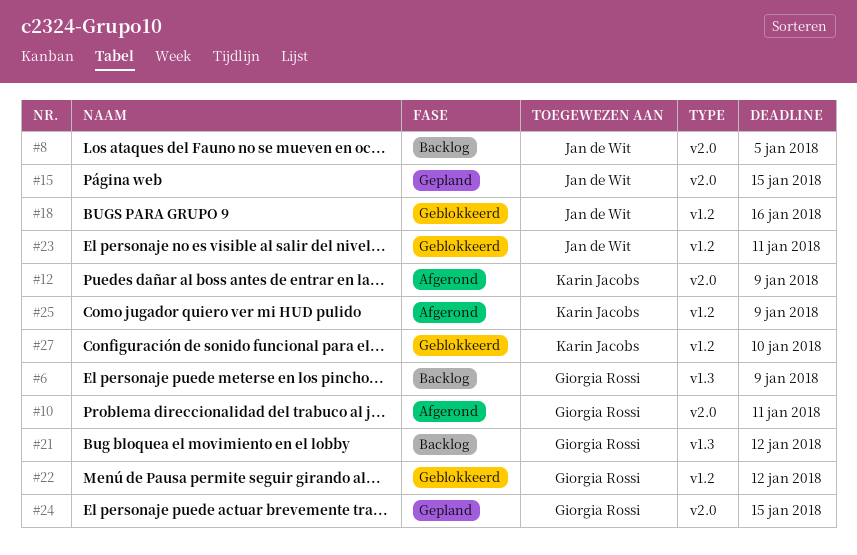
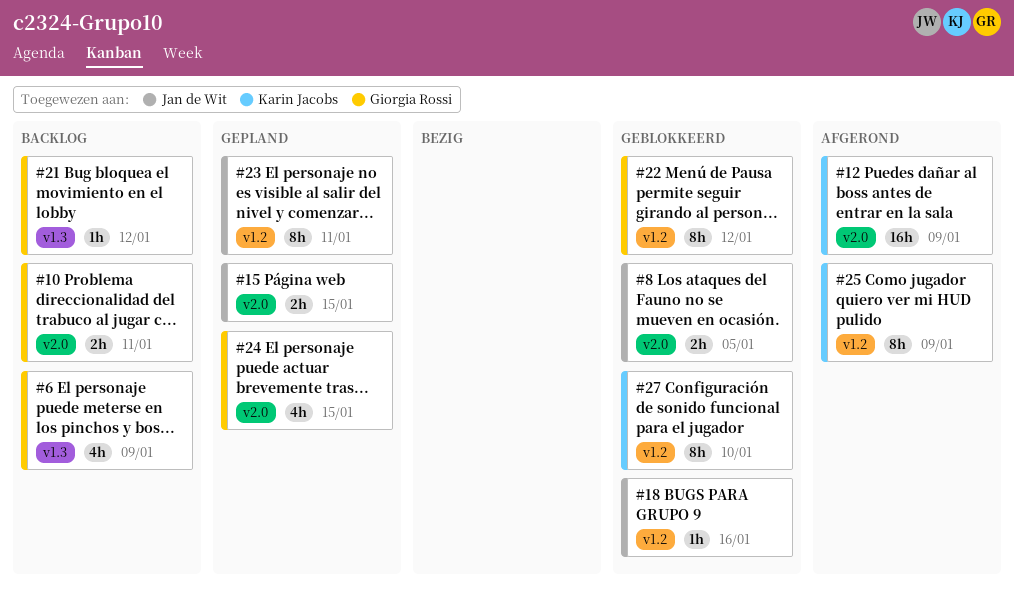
#8, status: Backlog -> Geblokkeerd
#10, status: Afgerond -> Backlog
#23, status: Geblokkeerd -> Gepland

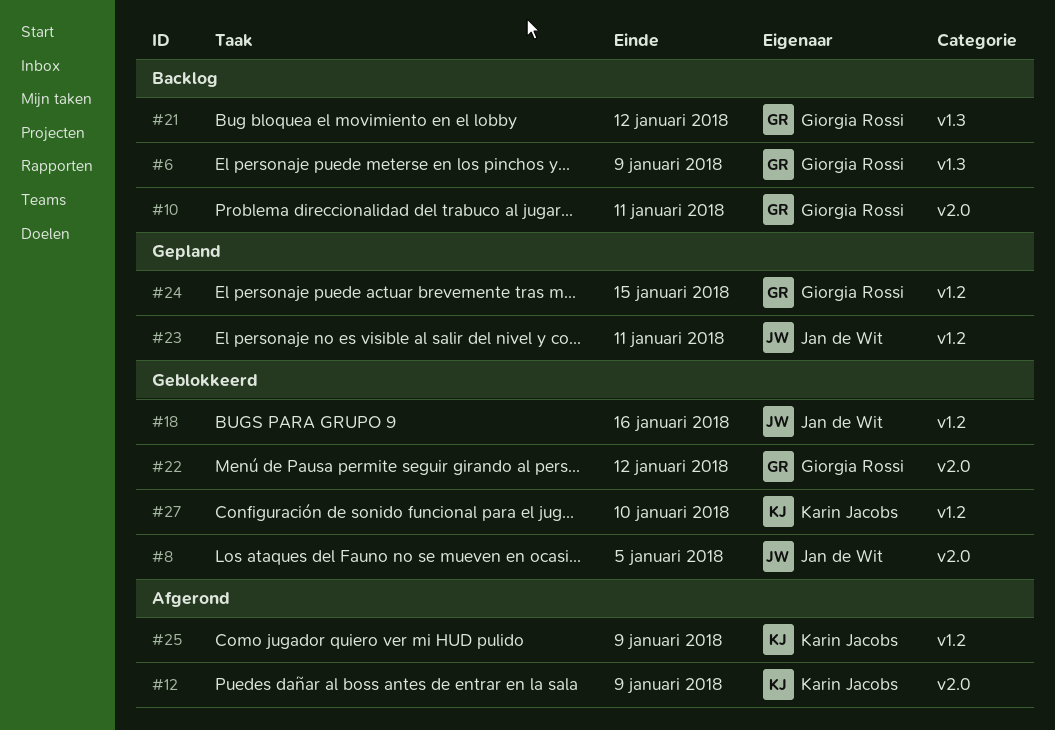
#15: present -> none
#22, label: v1.2 -> v2.0
#24, label: v2.0 -> v1.2

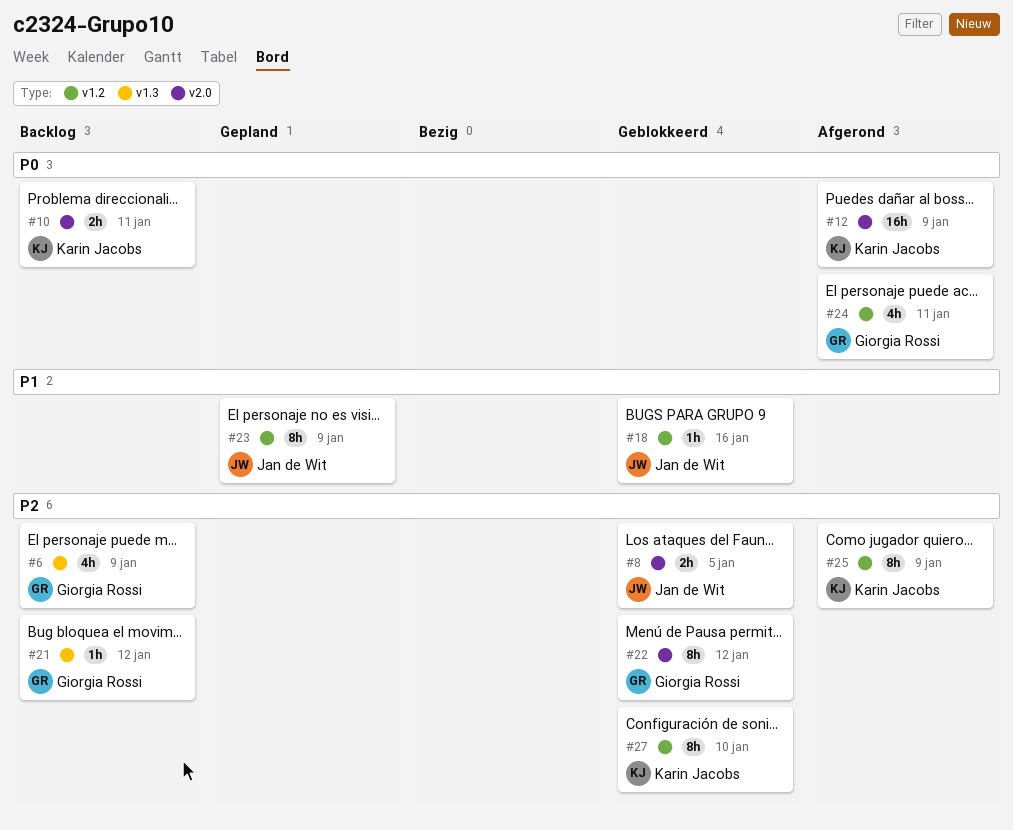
#10, owner: Giorgia Rossi -> Karin Jacobs
#23, due: Jan 11 -> Jan 9
#24, status: Gepland -> Afgerond
#24, due: Jan 15 -> Jan 11

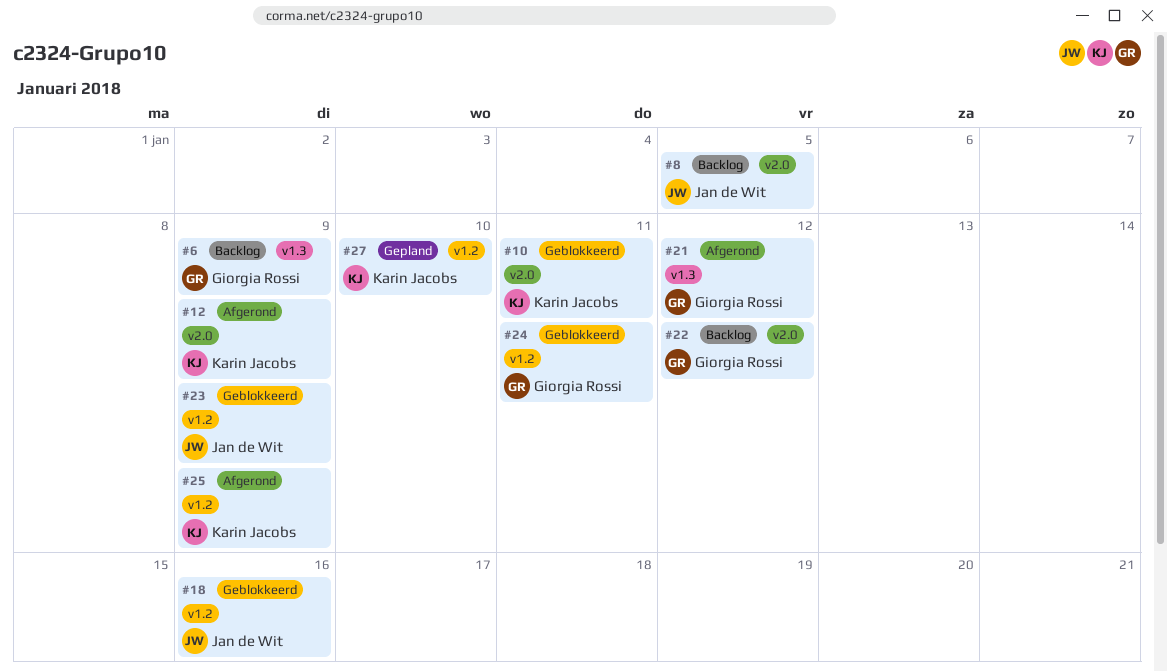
#8, status: Geblokkeerd -> Backlog
#10, status: Backlog -> Geblokkeerd
#21, status: Backlog -> Afgerond
#22, status: Geblokkeerd -> Backlog
#23, status: Gepland -> Geblokkeerd
#24, status: Afgerond -> Geblokkeerd
#27, status: Geblokkeerd -> Gepland

